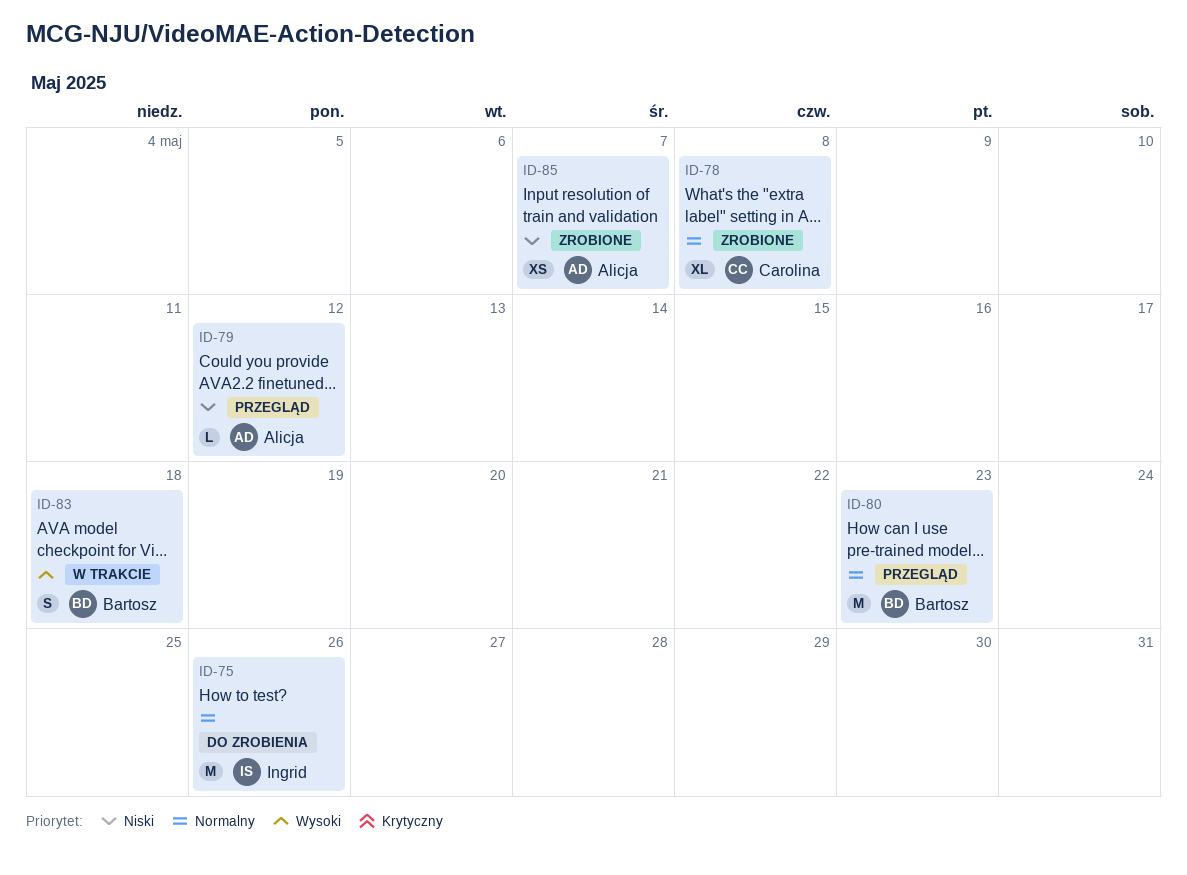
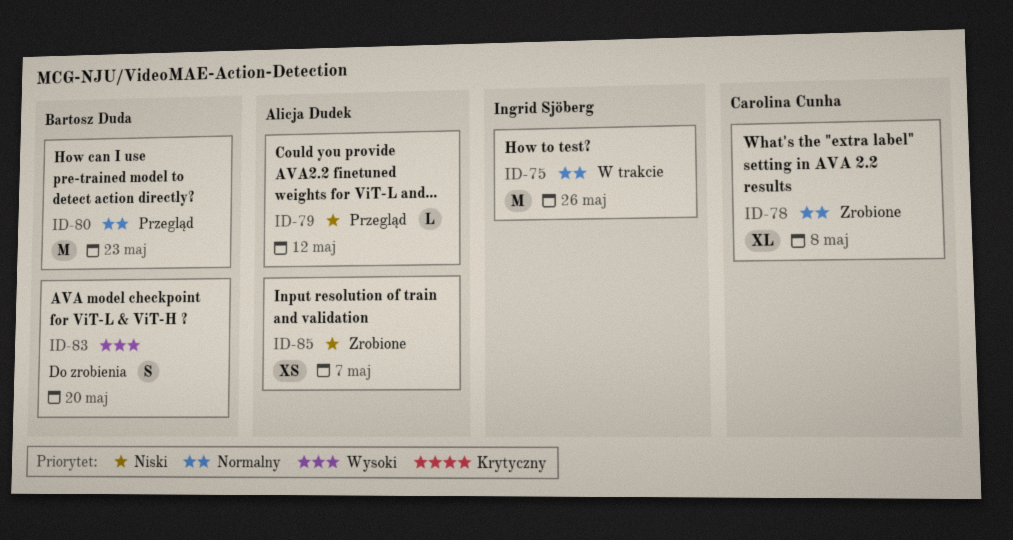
ID-75, status: Do zrobienia -> W trakcie
ID-83, status: W trakcie -> Do zrobienia
ID-83, due: May 18 -> May 20

